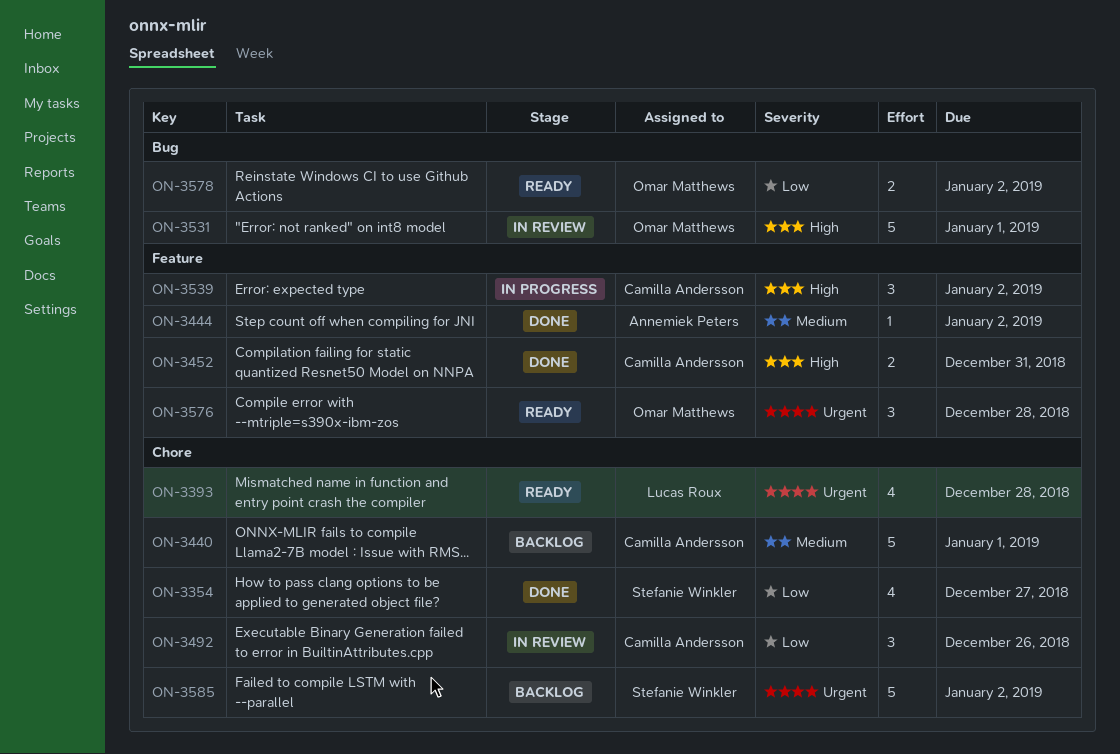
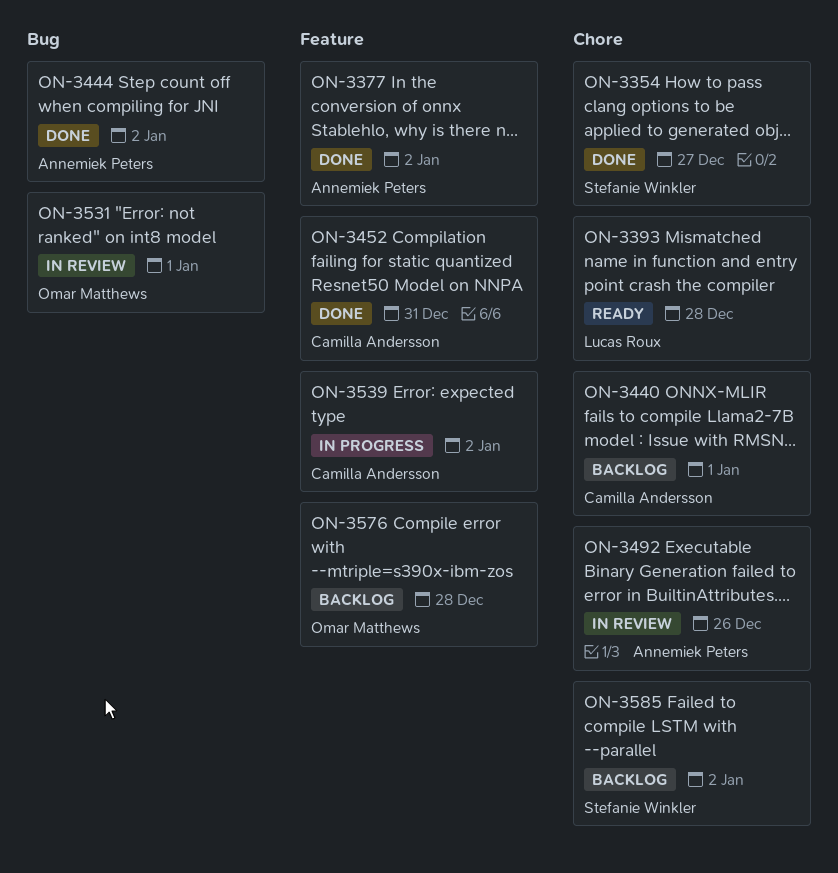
ON-3377: none -> present
ON-3444, label: Feature -> Bug
ON-3492, owner: Camilla Andersson -> Annemiek Peters
ON-3576, status: Ready -> Backlog
ON-3578: present -> none

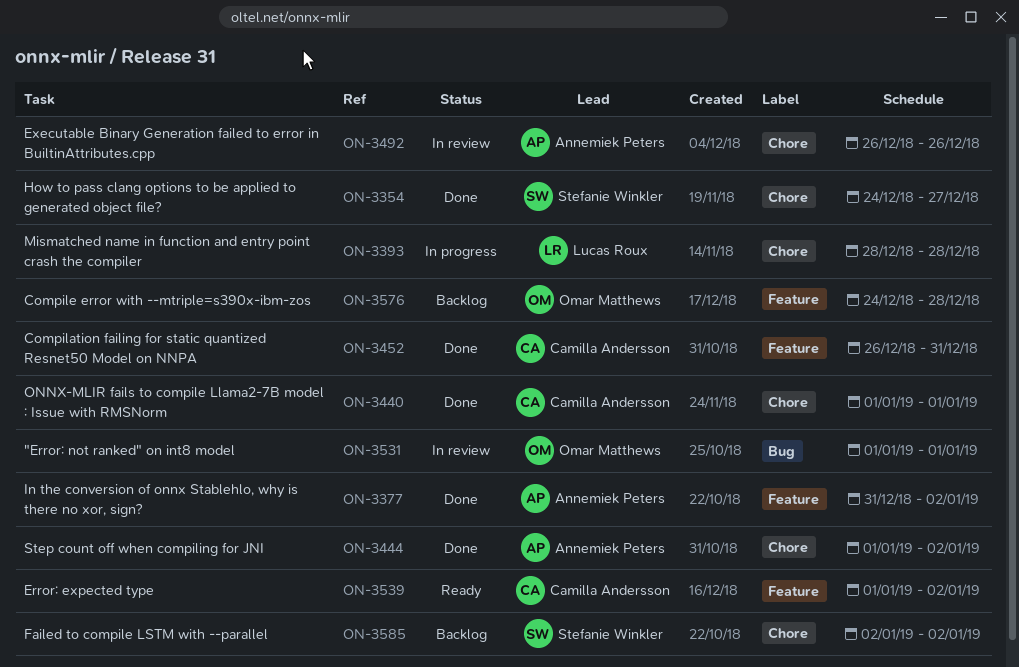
ON-3393, status: Ready -> In progress
ON-3440, status: Backlog -> Done
ON-3444, label: Bug -> Chore
ON-3539, status: In progress -> Ready

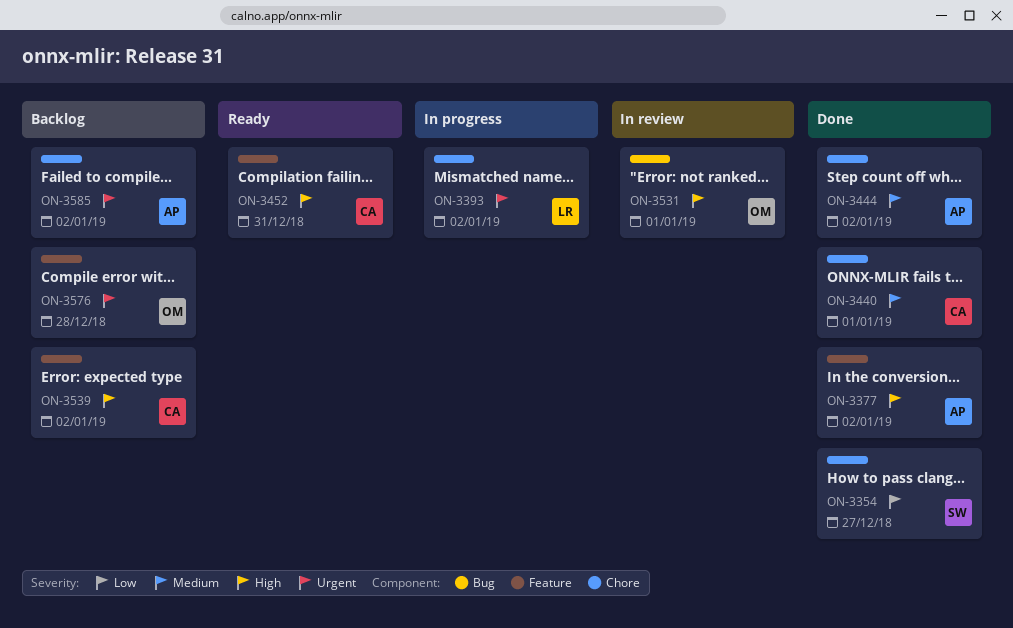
ON-3393, due: Dec 28 -> Jan 2
ON-3452, status: Done -> Ready
ON-3492: present -> none
ON-3539, status: Ready -> Backlog
ON-3585, owner: Stefanie Winkler -> Annemiek Peters

